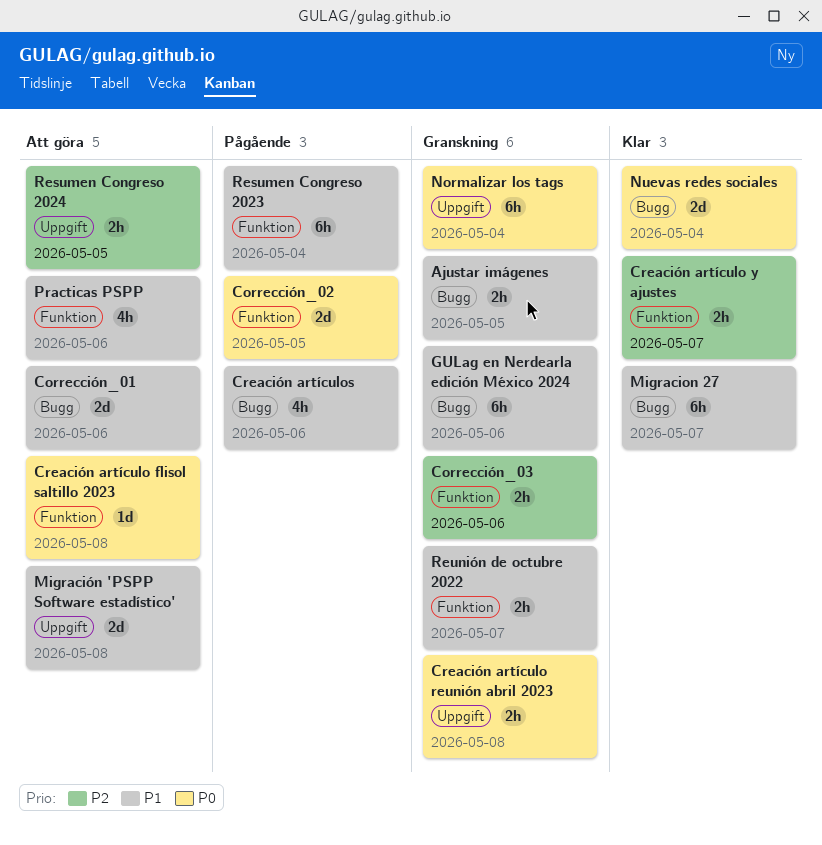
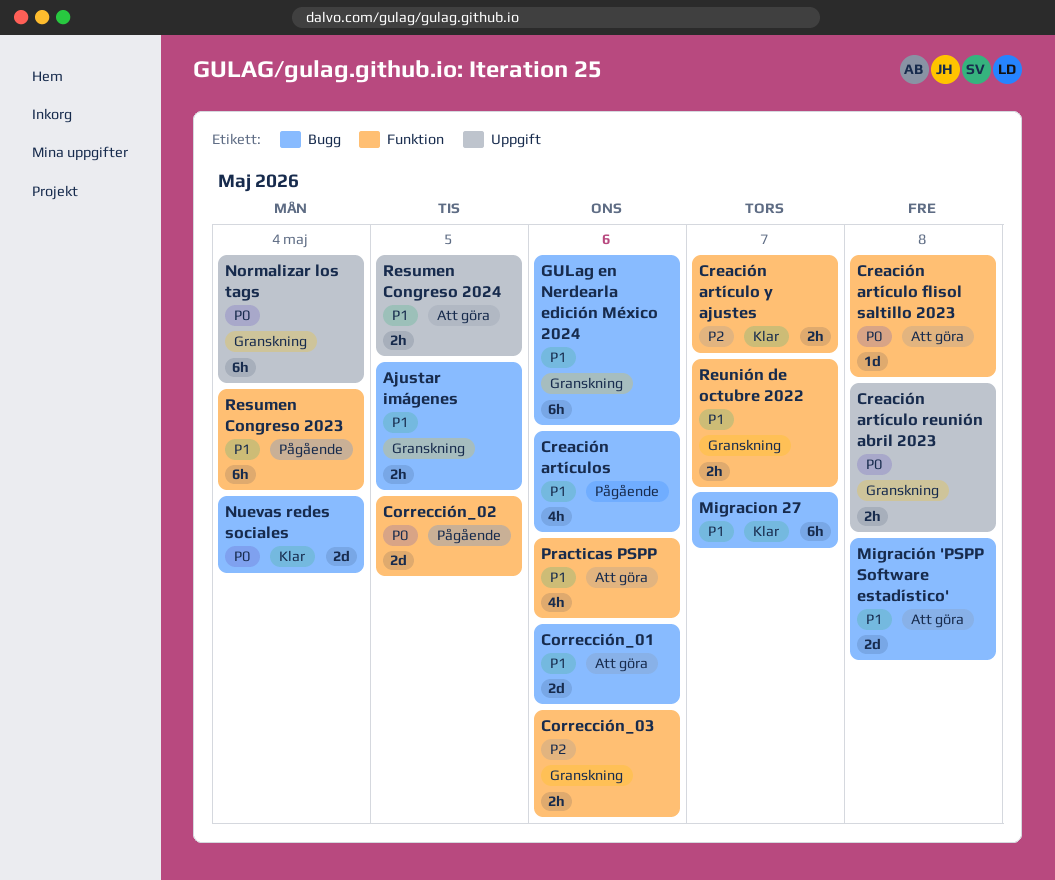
Migración 'PSPP Software estadístico', label: Uppgift -> Bugg
Resumen Congreso 2024, priority: P2 -> P1

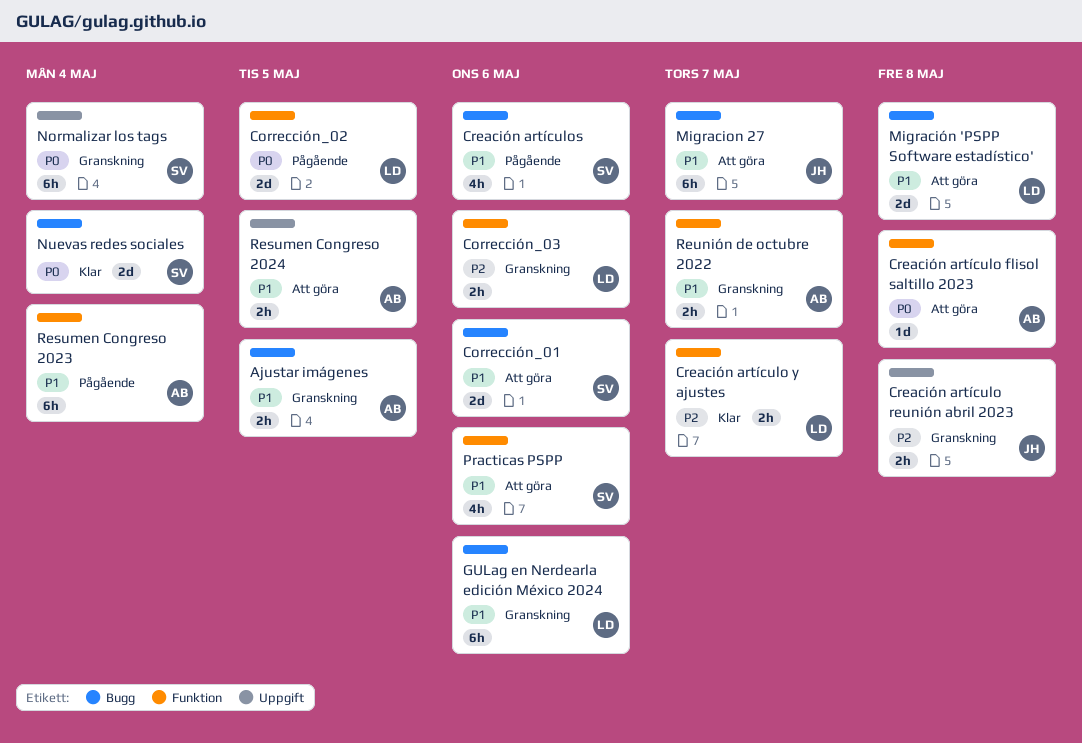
Creación artículo reunión abril 2023, priority: P0 -> P2
Migracion 27, status: Klar -> Att göra

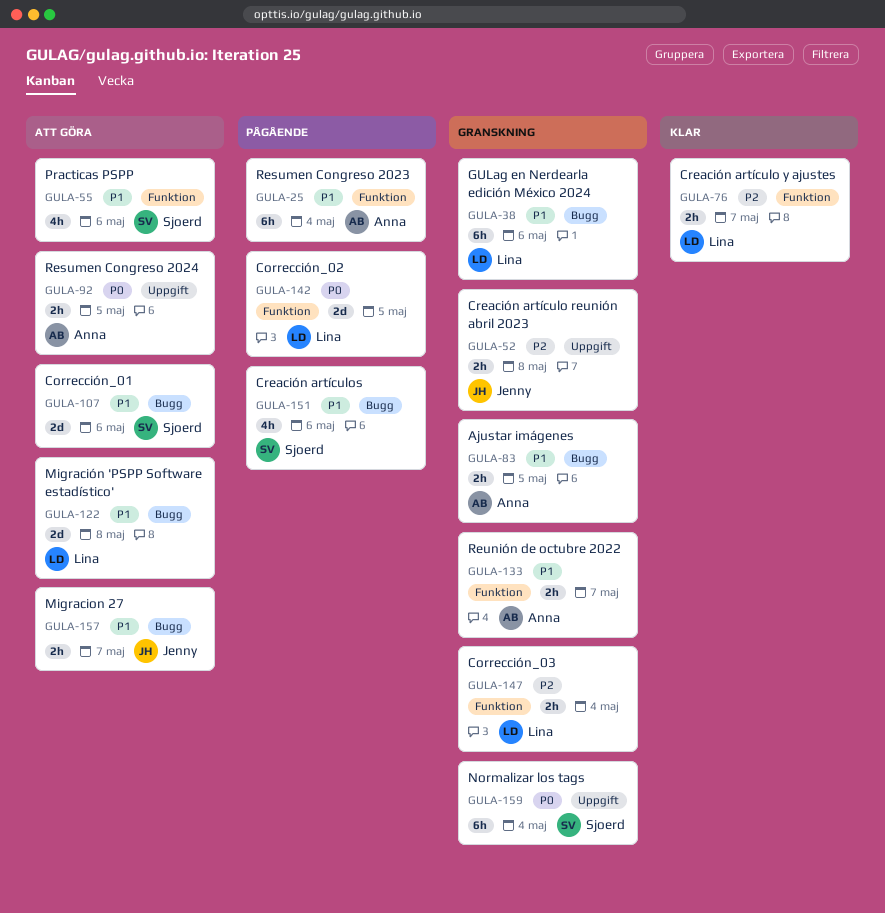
Corrección_03, due: May 6 -> May 4
Creación artículo flisol saltillo 2023: present -> none
Migracion 27, estimate: 6h -> 2h
Nuevas redes sociales: present -> none
Resumen Congreso 2024, priority: P1 -> P0

